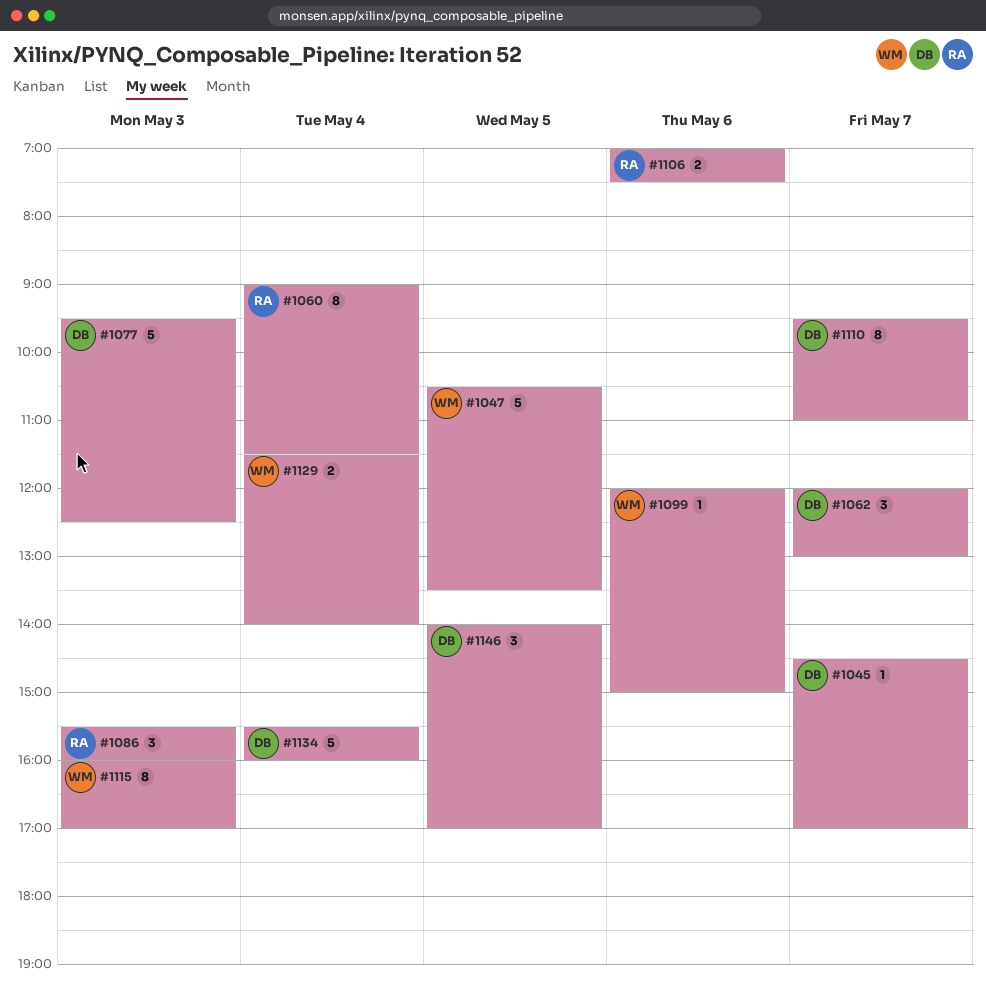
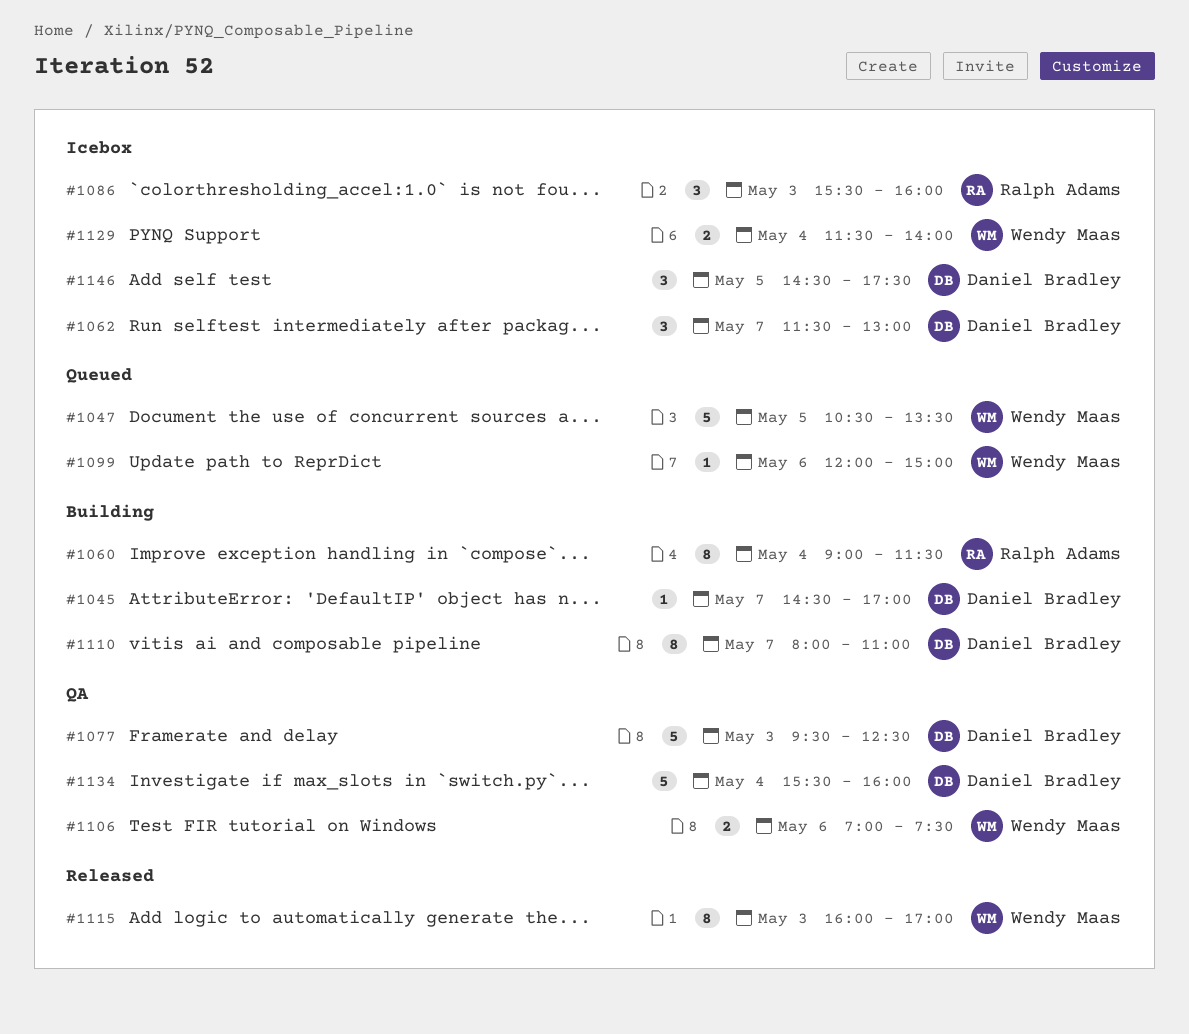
#1062, begins: 12:00 -> 11:30
#1106, owner: Ralph Adams -> Wendy Maas
#1110, begins: 09:30 -> 08:00
#1146, begins: 14:00 -> 14:30
#1146, ends: 17:00 -> 17:30

